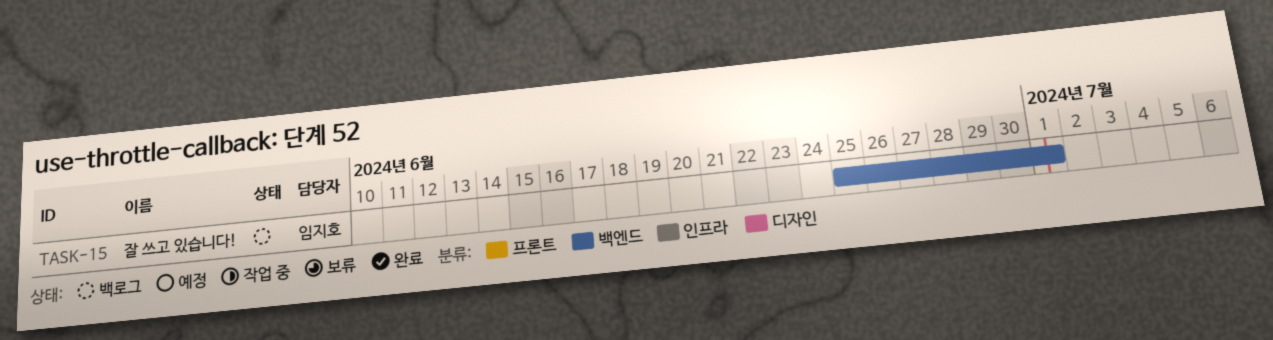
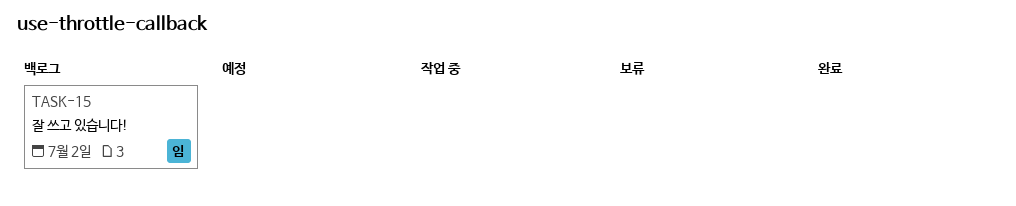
TASK-15, due: Jul 1 -> Jul 2

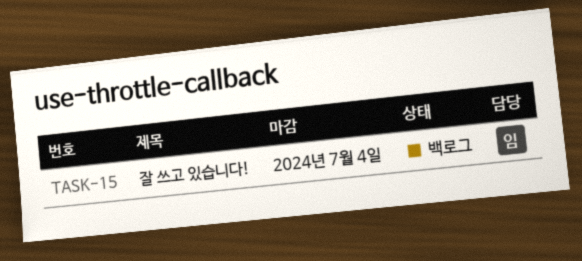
TASK-15, due: Jul 2 -> Jul 4

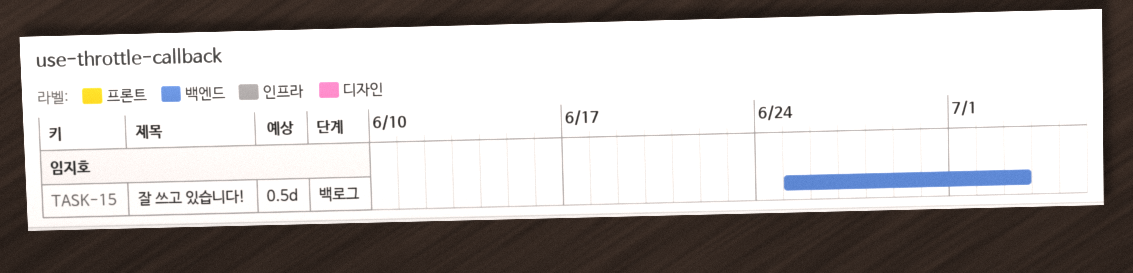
TASK-15, due: Jul 4 -> Jul 3

